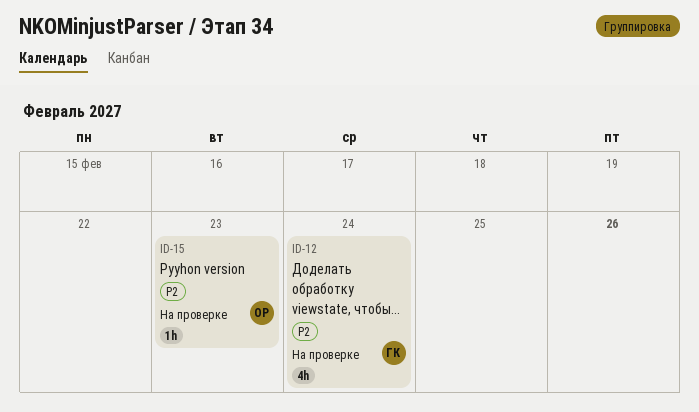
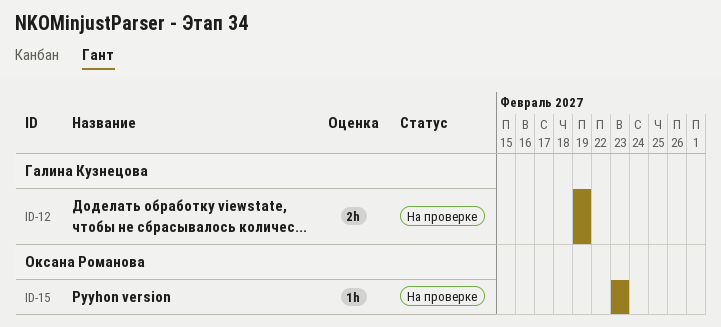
ID-12, estimate: 4h -> 2h
ID-12, due: Feb 24 -> Feb 19

